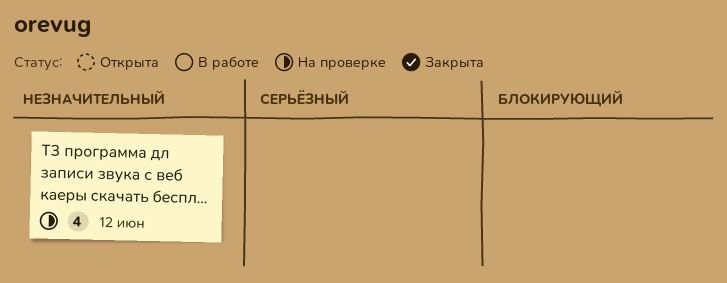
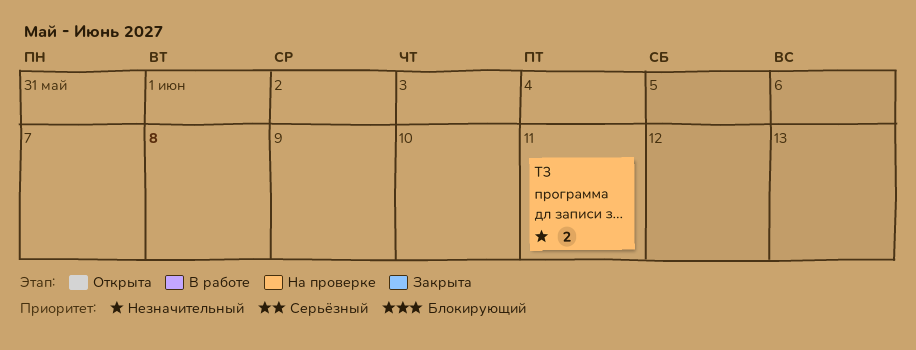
T3, estimate: 4 -> 2
T3, due: Jun 12 -> Jun 11

